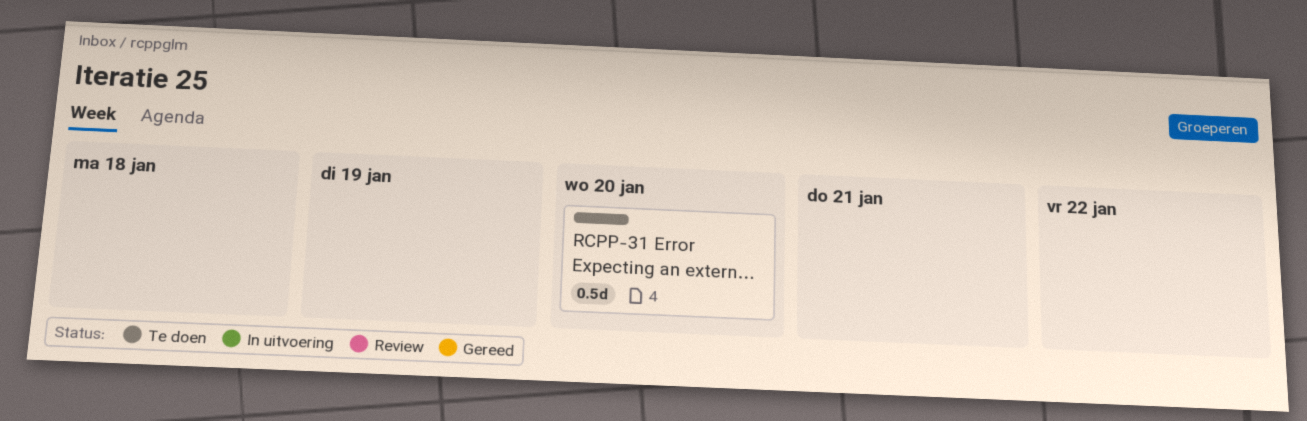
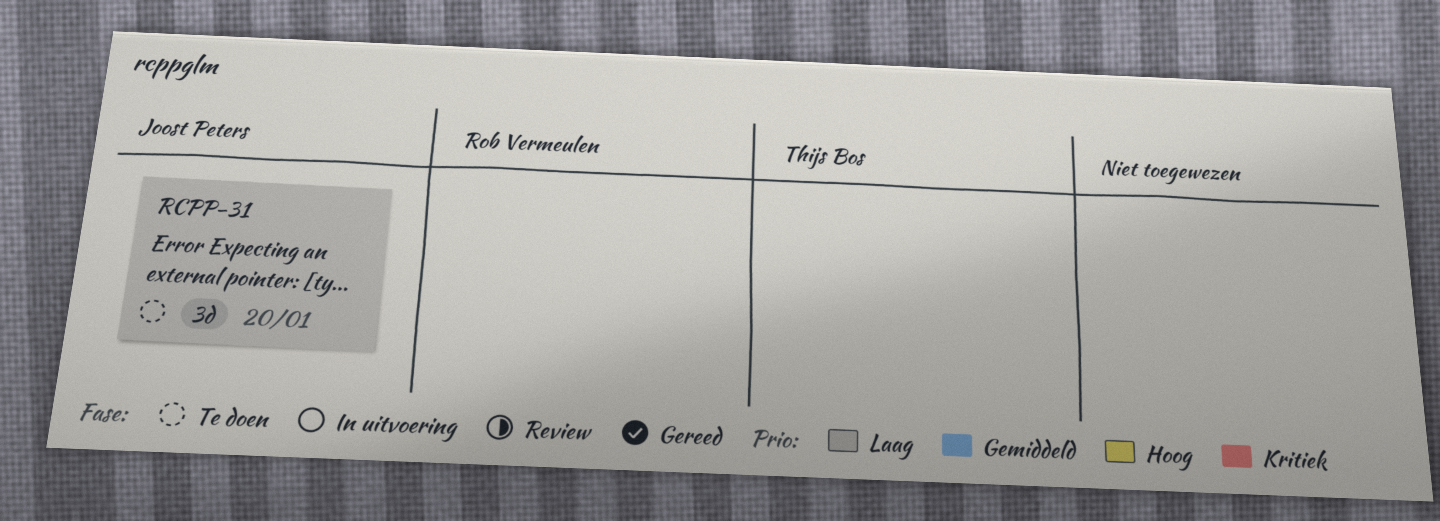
RCPP-31, estimate: 0.5d -> 3d

